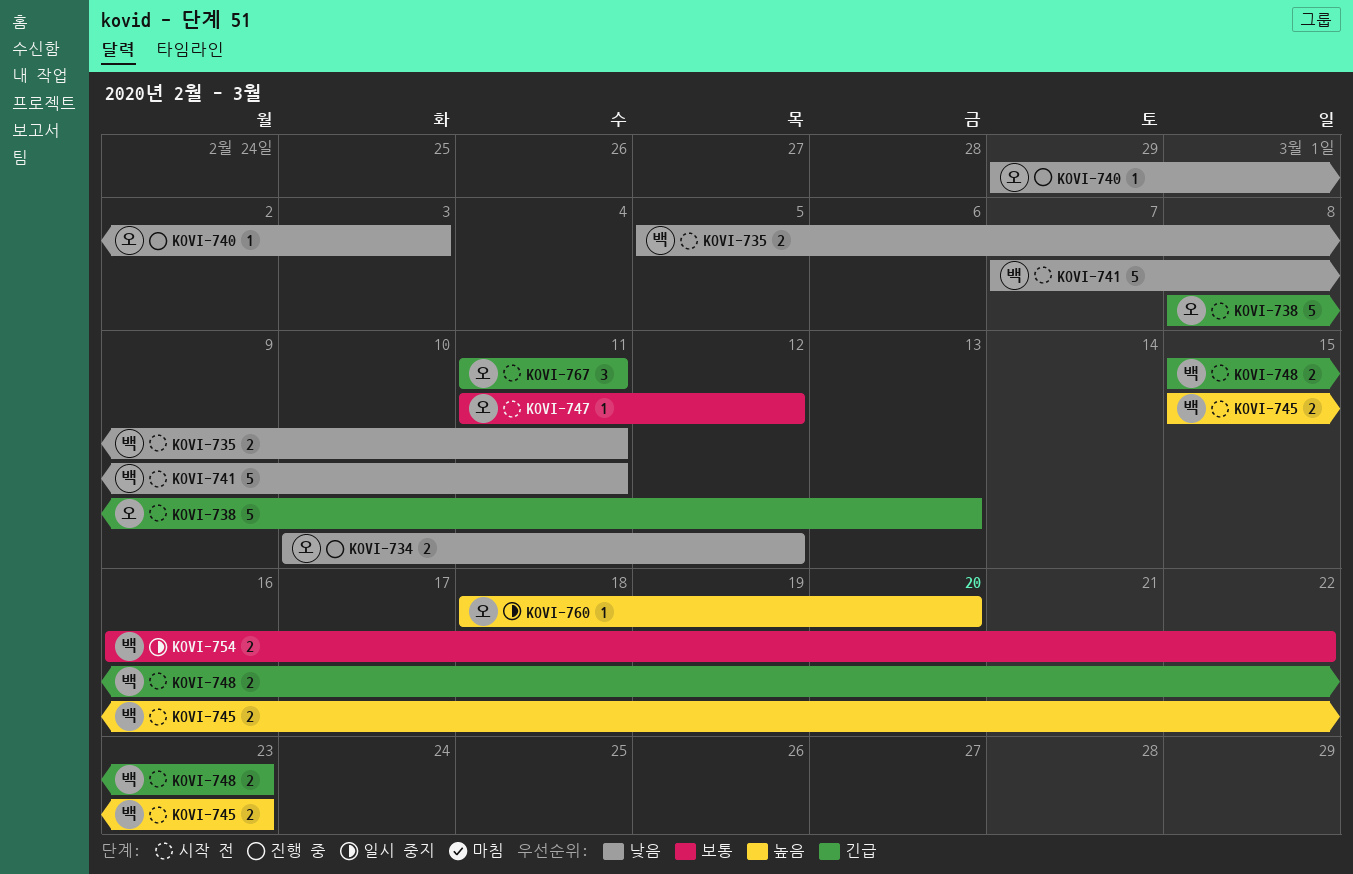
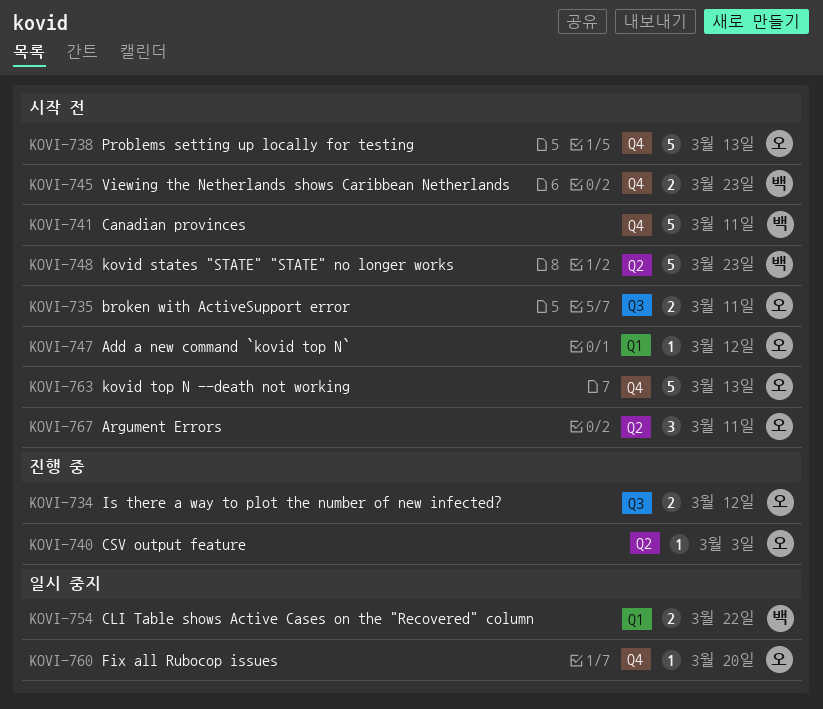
KOVI-735, owner: 백 -> 오
KOVI-748, estimate: 2 -> 5
KOVI-763: none -> present

